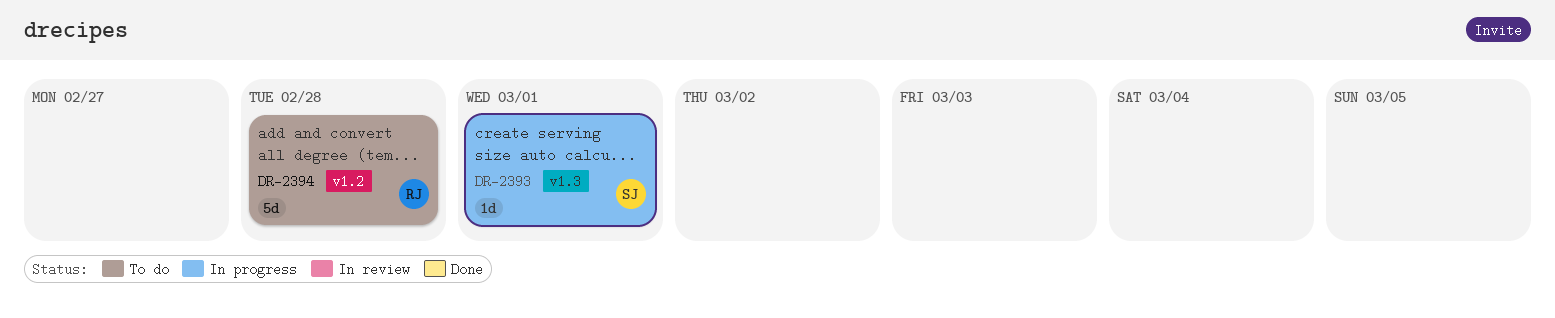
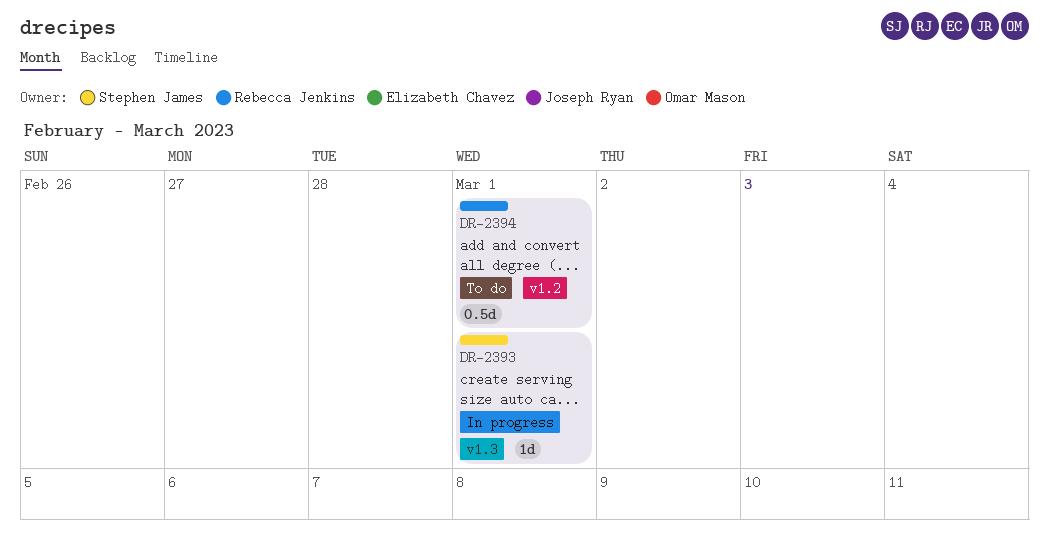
DR-2394, estimate: 5d -> 0.5d
DR-2394, due: Feb 28 -> Mar 1

